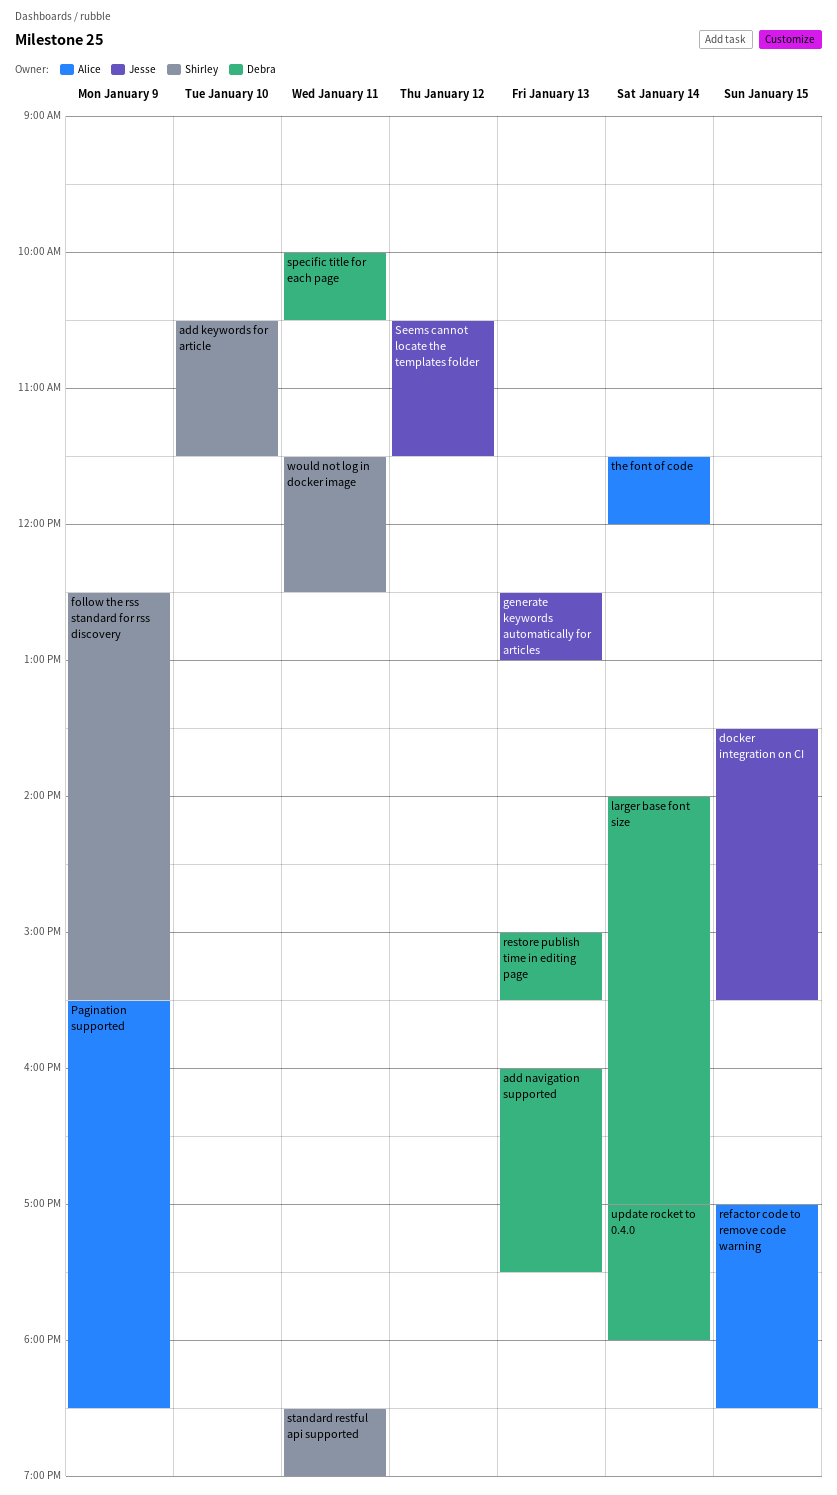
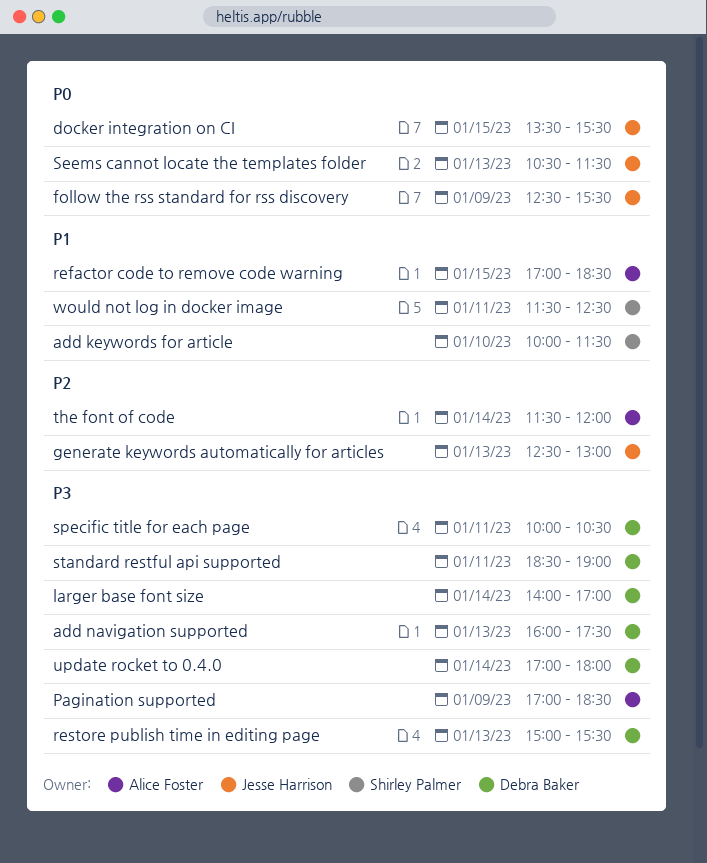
add keywords for article, begins: 10:30 -> 10:00
follow the rss standard for rss discovery, owner: Shirley Palmer -> Jesse Harrison
Pagination supported, begins: 15:30 -> 17:00
Seems cannot locate the templates folder, day: Jan 12 -> Jan 13
standard restful api supported, owner: Shirley Palmer -> Debra Baker

